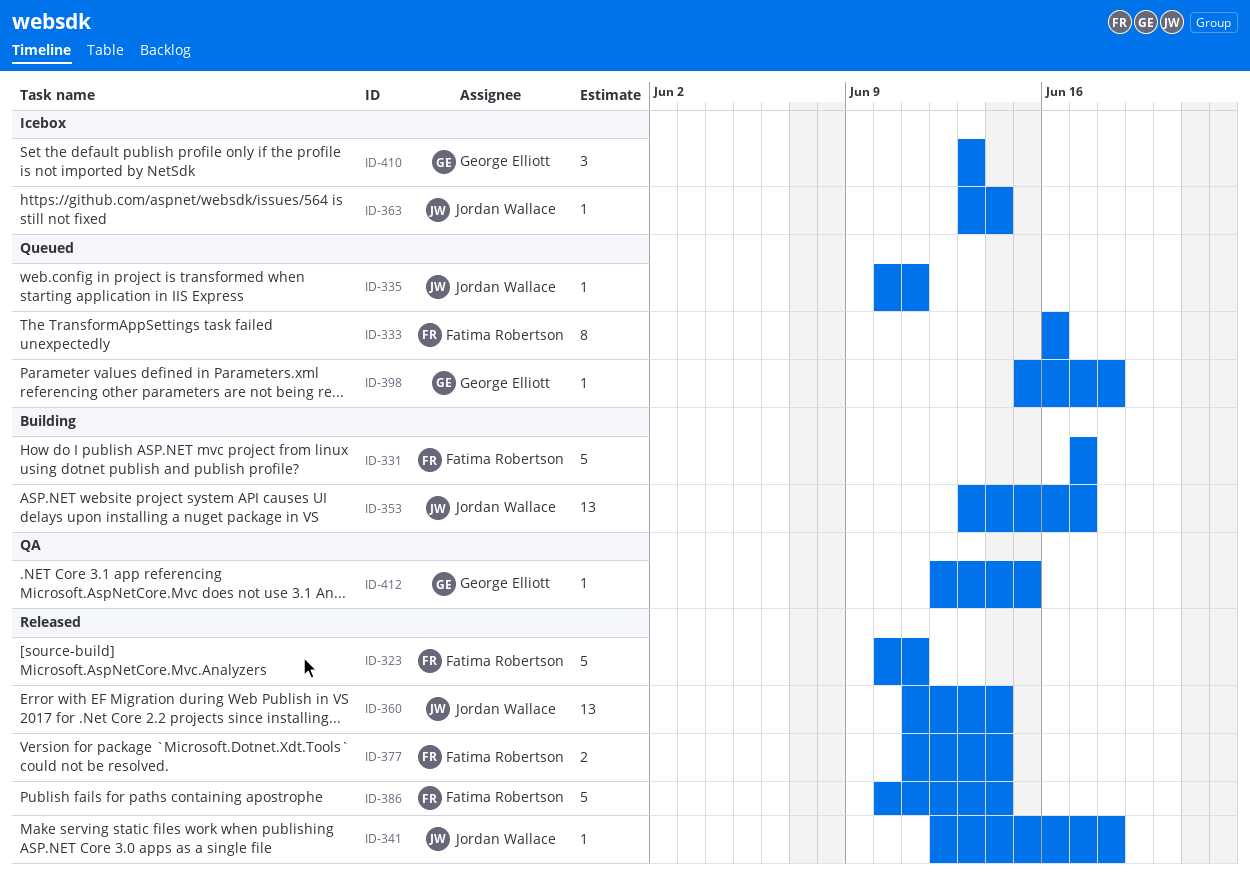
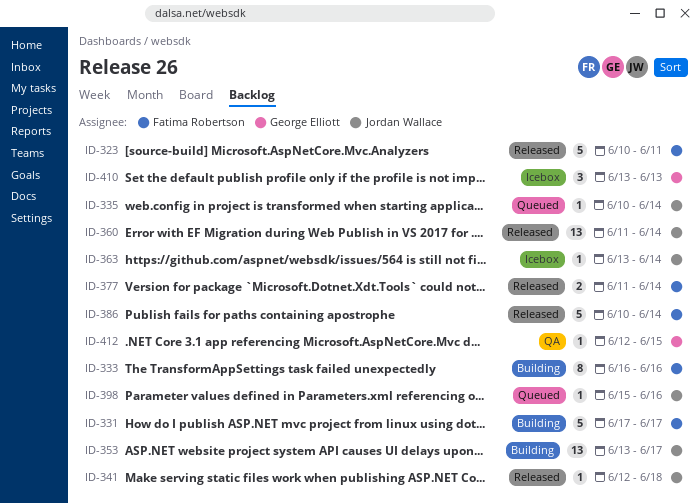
ID-333, status: Queued -> Building
ID-335, due: Jun 11 -> Jun 14
ID-398, owner: George Elliott -> Jordan Wallace
ID-398, due: Jun 18 -> Jun 16

